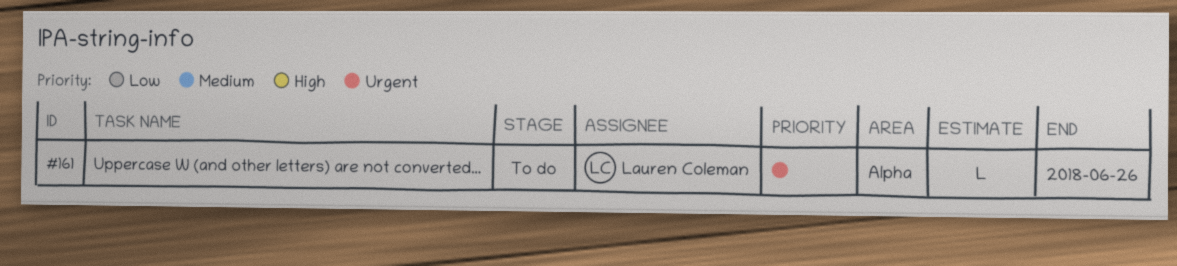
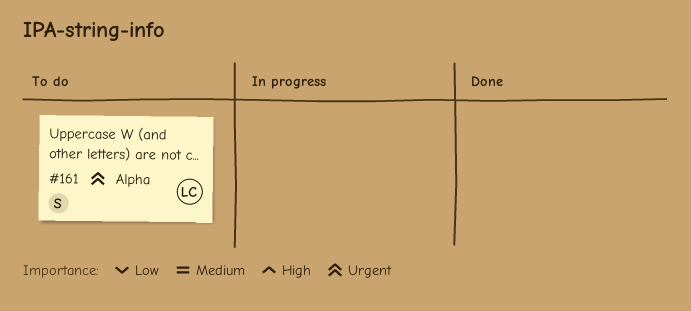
#161, estimate: L -> S

